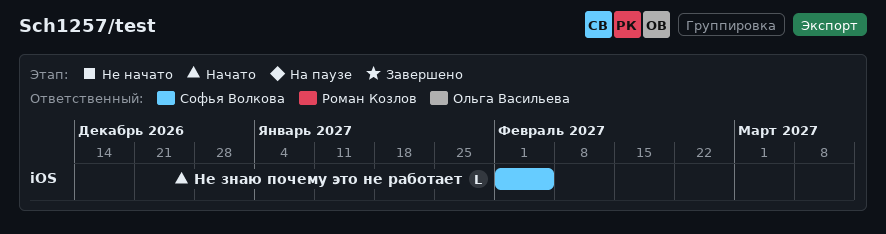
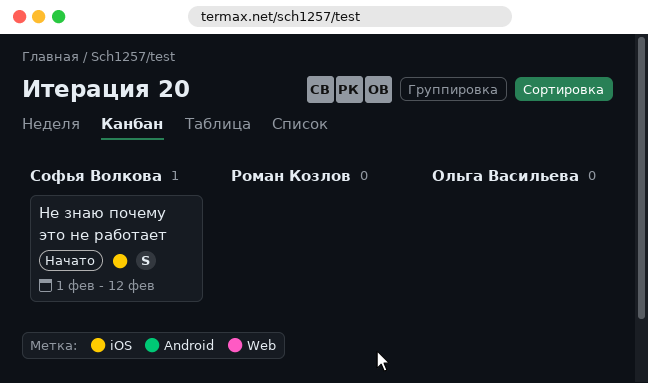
Не знаю почему это не работает, estimate: L -> S
Не знаю почему это не работает, due: Feb 5 -> Feb 12

